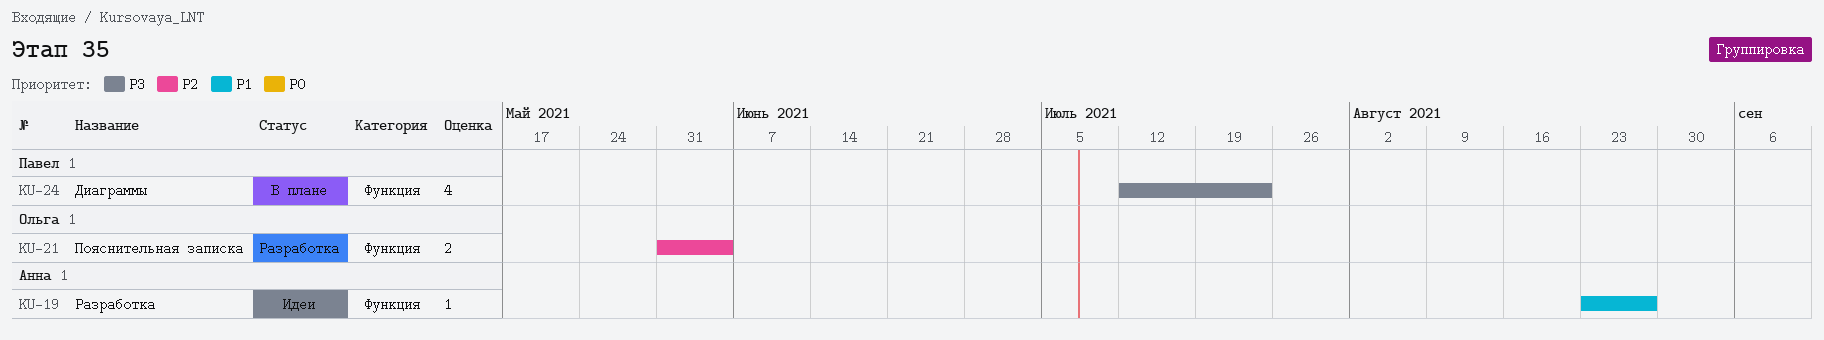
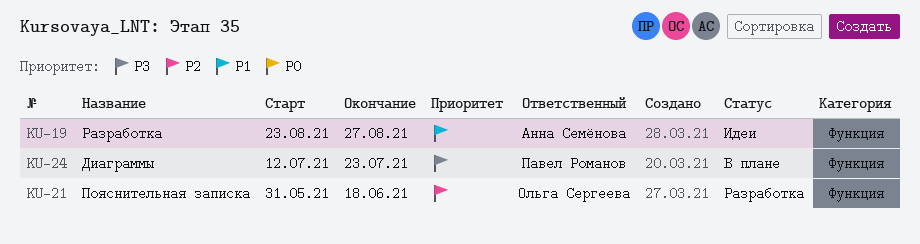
KU-21, due: Jun 4 -> Jun 18

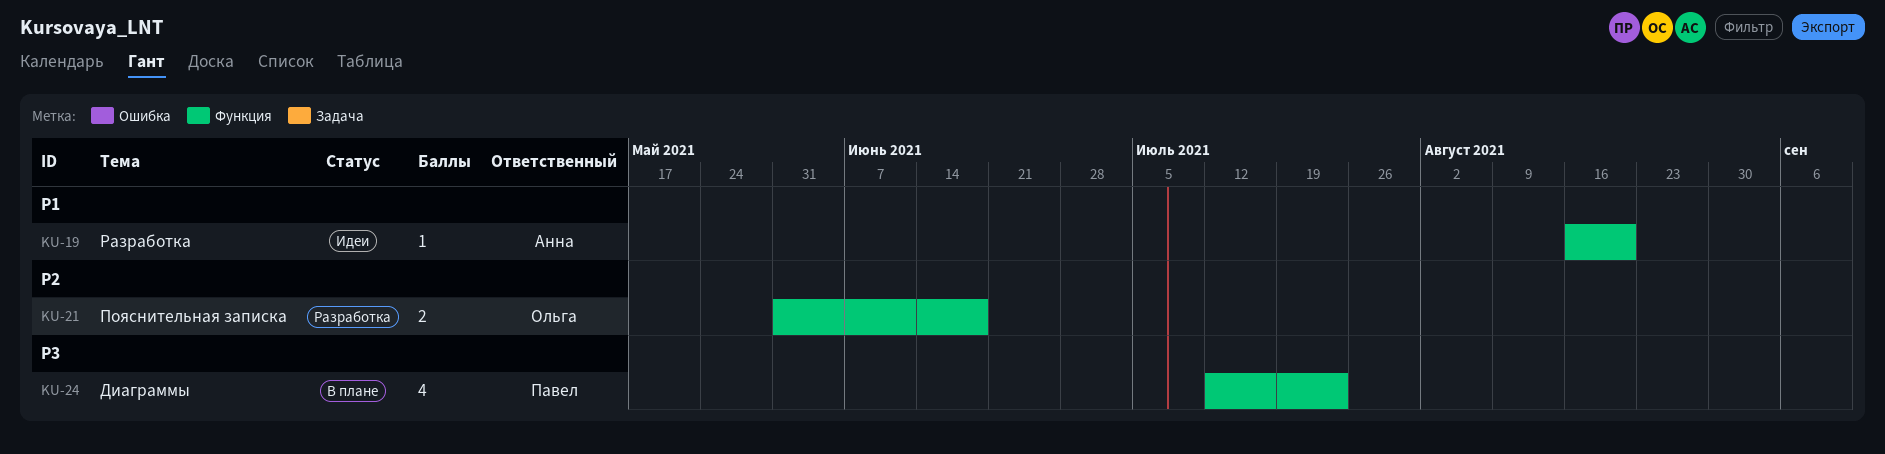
KU-19, start: Aug 23 -> Aug 16
KU-19, due: Aug 27 -> Aug 20

